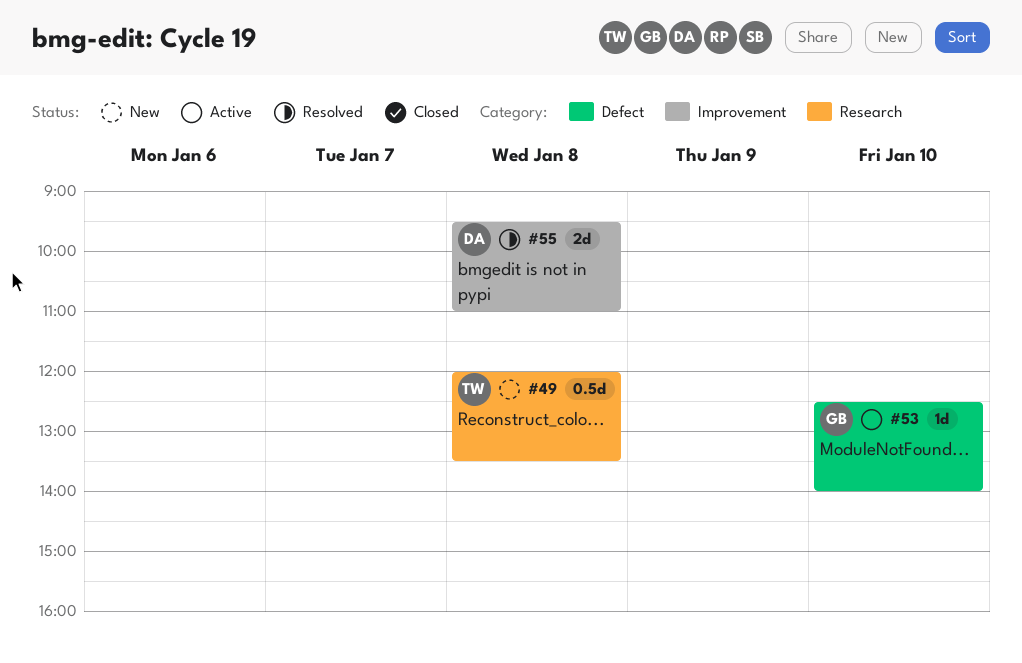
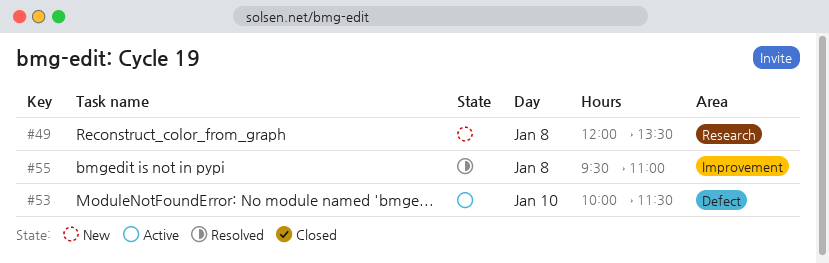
#53, begins: 12:30 -> 10:00
#53, ends: 14:00 -> 11:30

